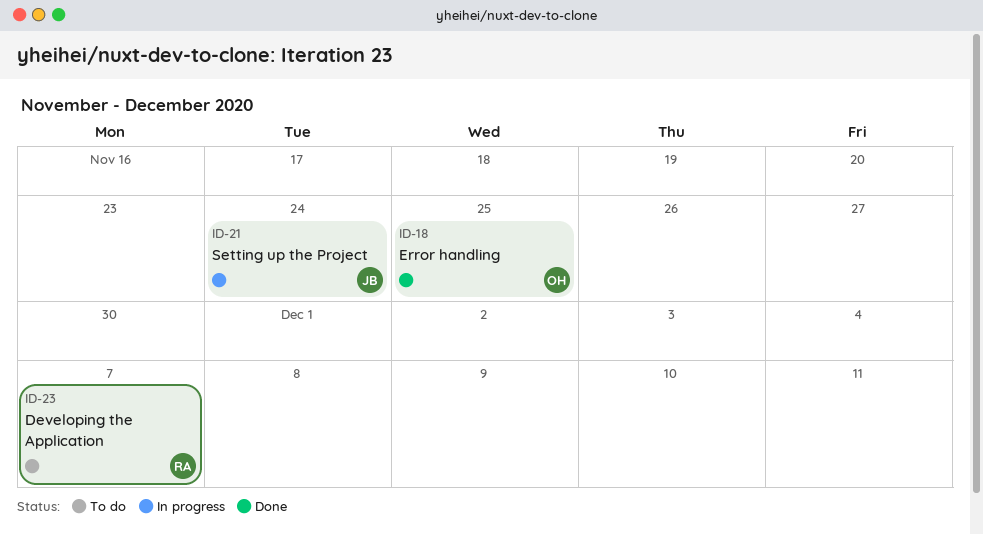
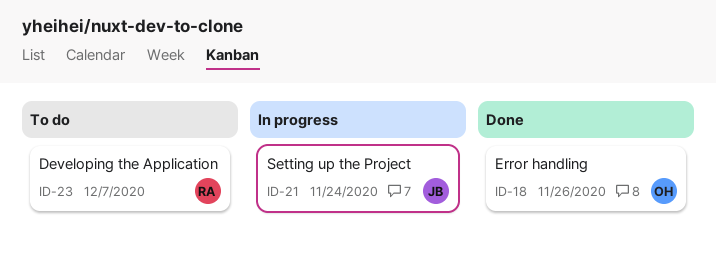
ID-18, due: Nov 25 -> Nov 26

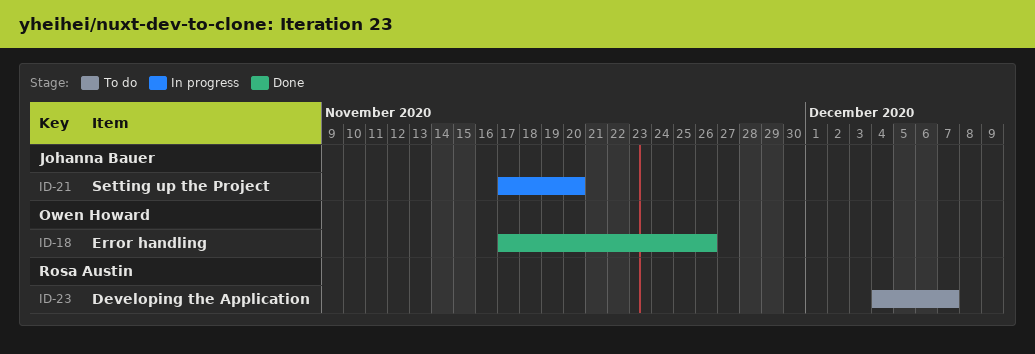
ID-21, due: Nov 24 -> Nov 20

